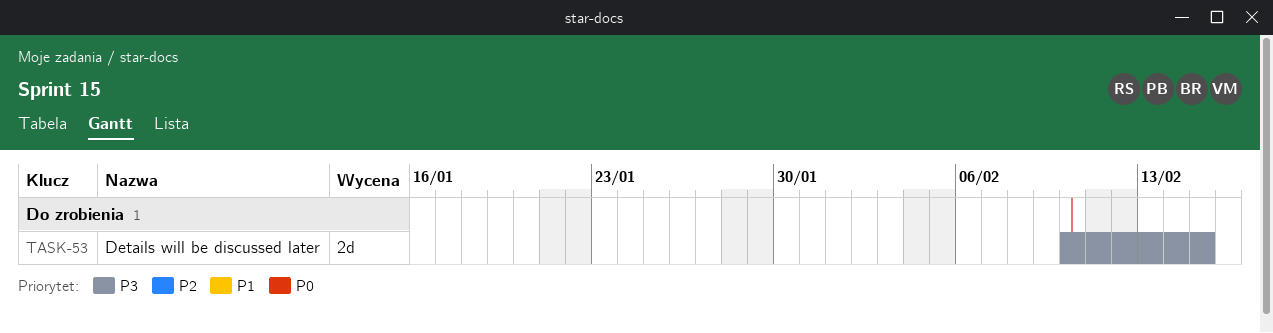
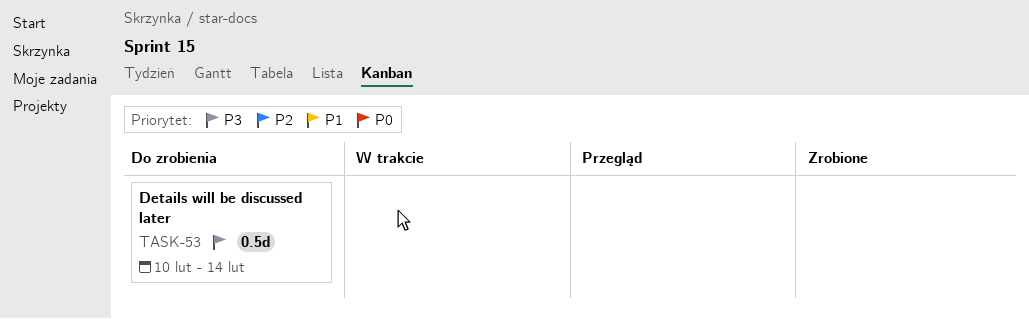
TASK-53, estimate: 2d -> 0.5d
TASK-53, due: Feb 15 -> Feb 14

